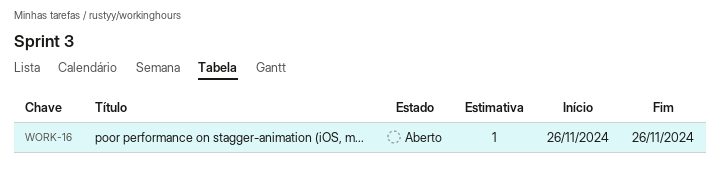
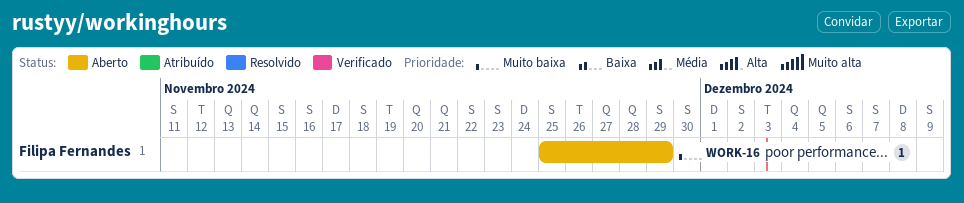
WORK-16, start: Nov 26 -> Nov 25
WORK-16, due: Nov 26 -> Nov 29

